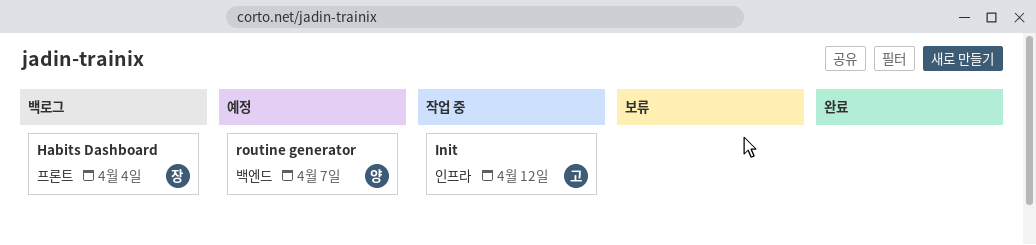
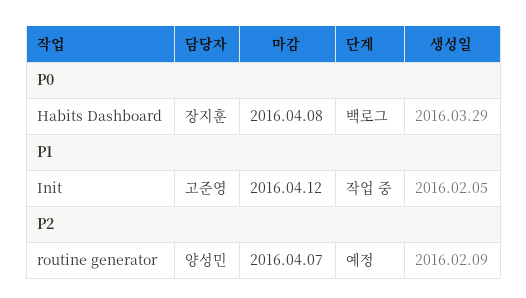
Habits Dashboard, due: Apr 4 -> Apr 8

